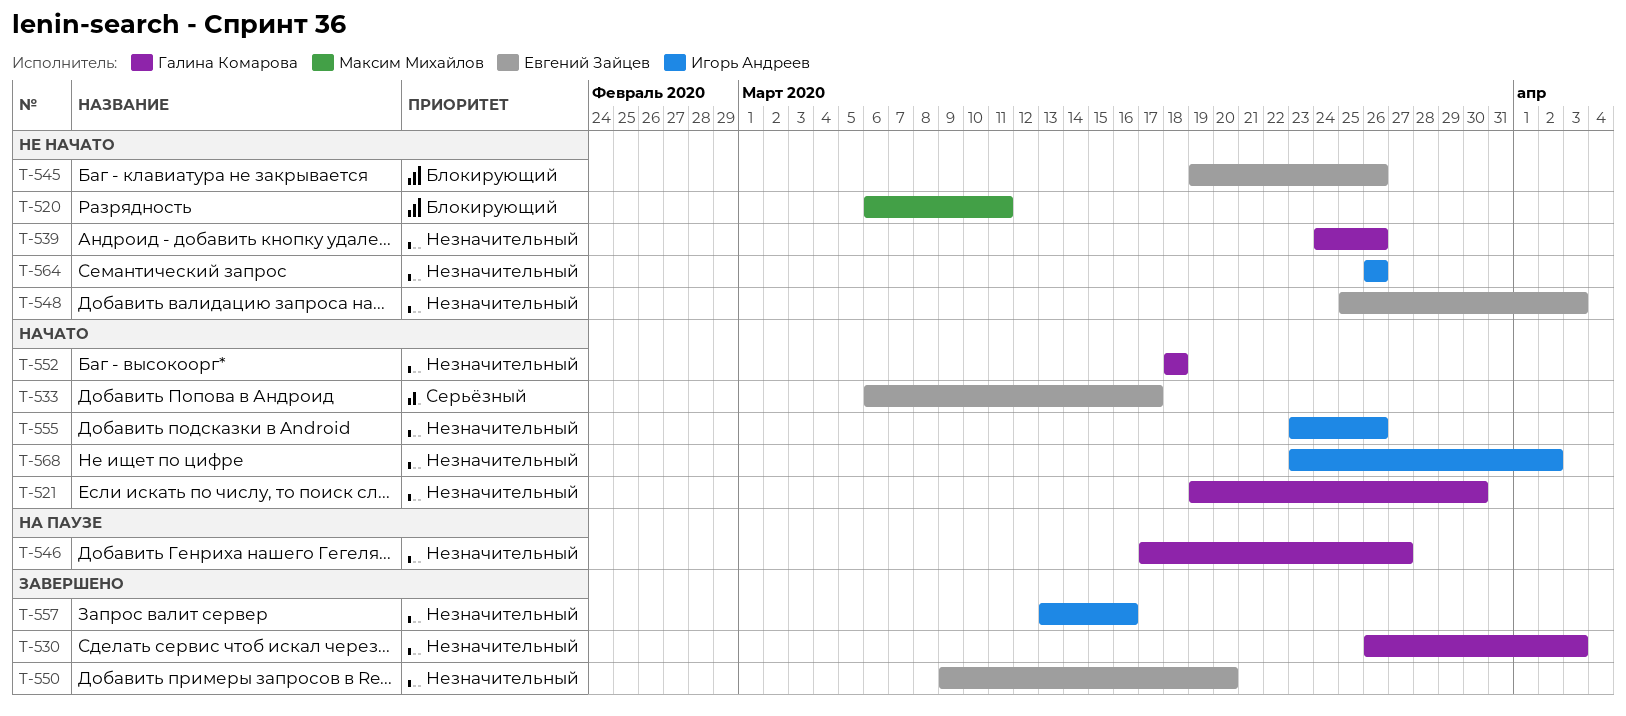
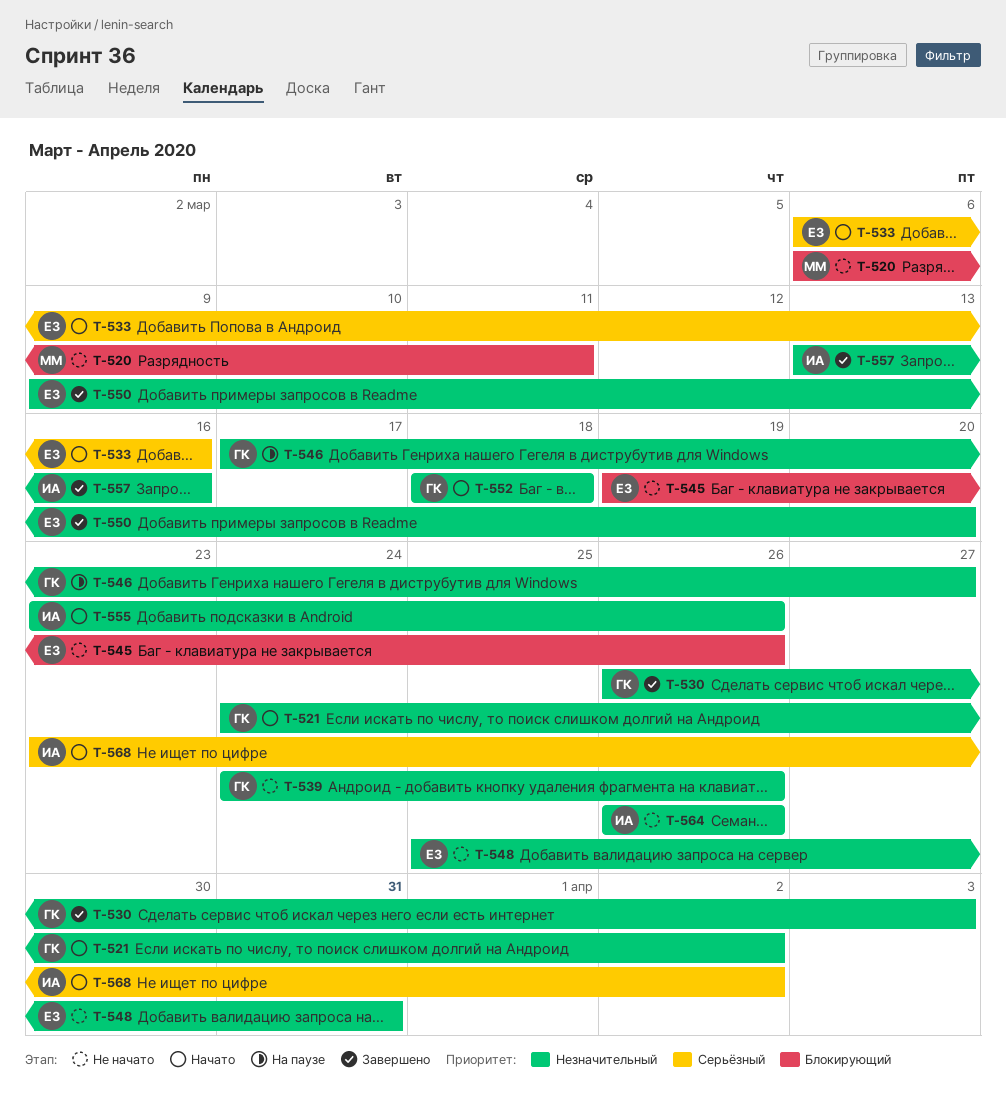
T-521, start: Mar 19 -> Mar 24
T-521, due: Mar 30 -> Apr 2
T-533, due: Mar 17 -> Mar 16
T-548, due: Apr 3 -> Mar 31
T-568, priority: Незначительный -> Серьёзный

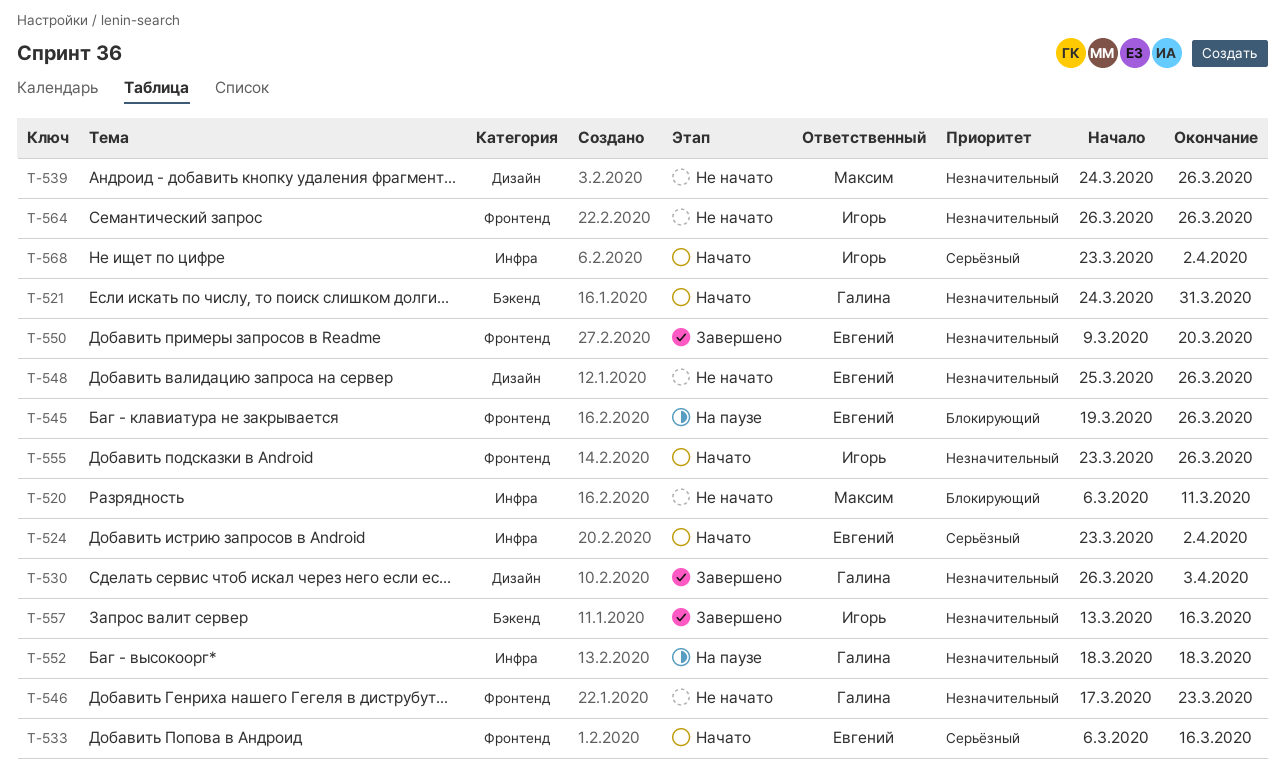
T-521, due: Apr 2 -> Mar 31
T-524: none -> present
T-539, owner: Галина -> Максим
T-545, status: Не начато -> На паузе
T-546, status: На паузе -> Не начато
T-546, due: Mar 27 -> Mar 23
T-548, due: Mar 31 -> Mar 26
T-552, status: Начато -> На паузе

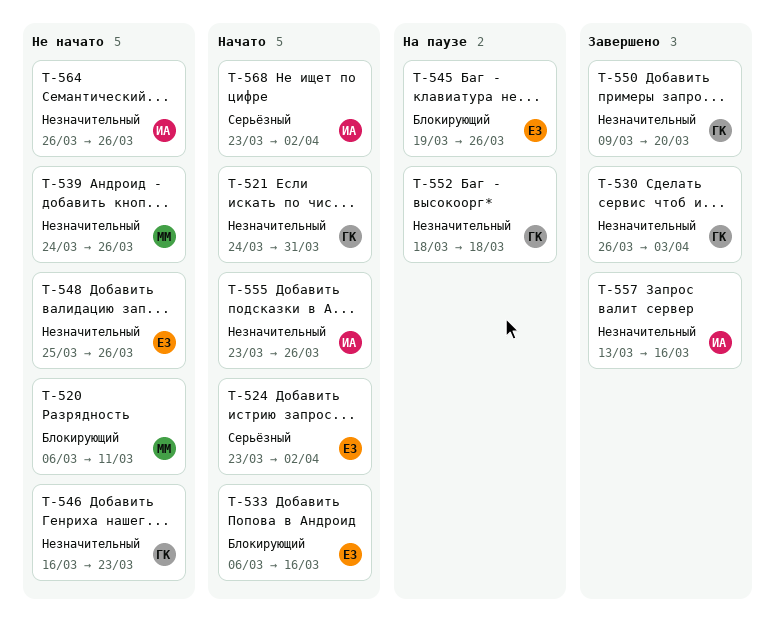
T-533, priority: Серьёзный -> Блокирующий
T-546, start: Mar 17 -> Mar 16
T-550, owner: Евгений -> Галина

